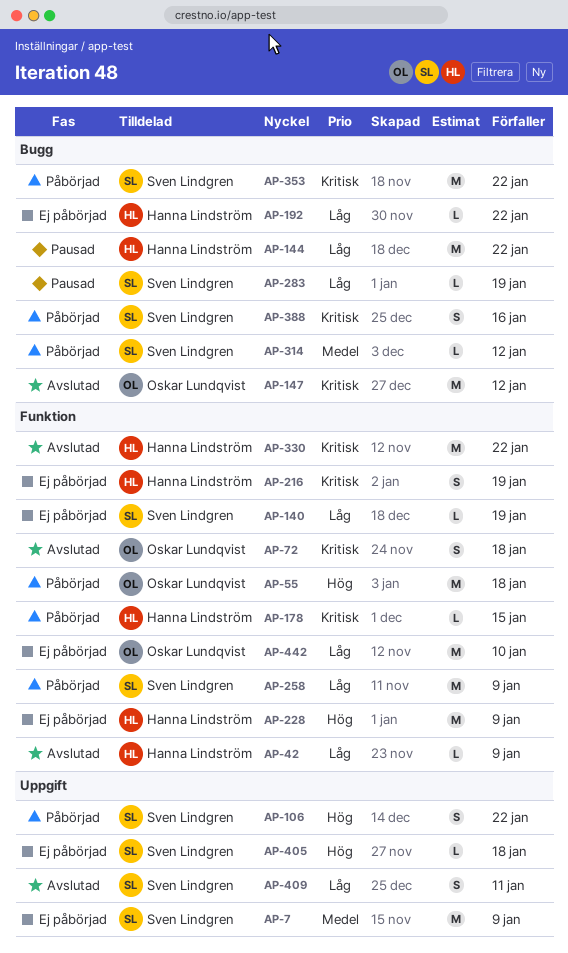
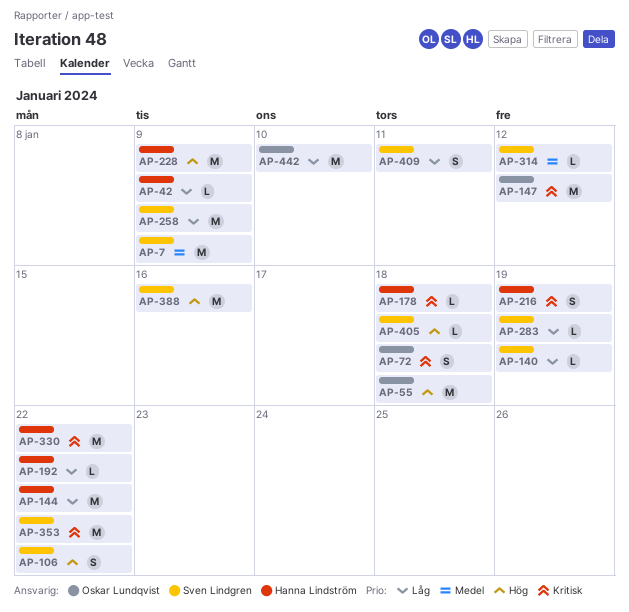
AP-178, due: Jan 15 -> Jan 18
AP-388, priority: Kritisk -> Hög
AP-388, estimate: S -> M

